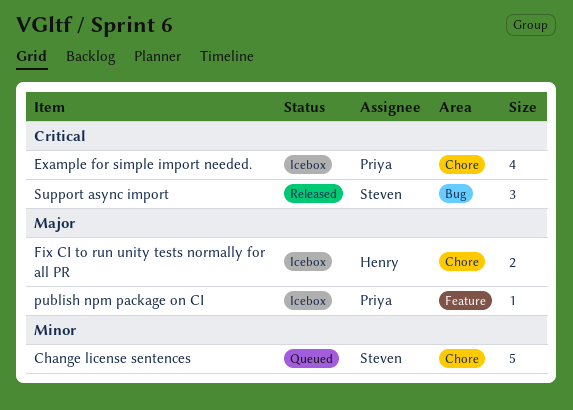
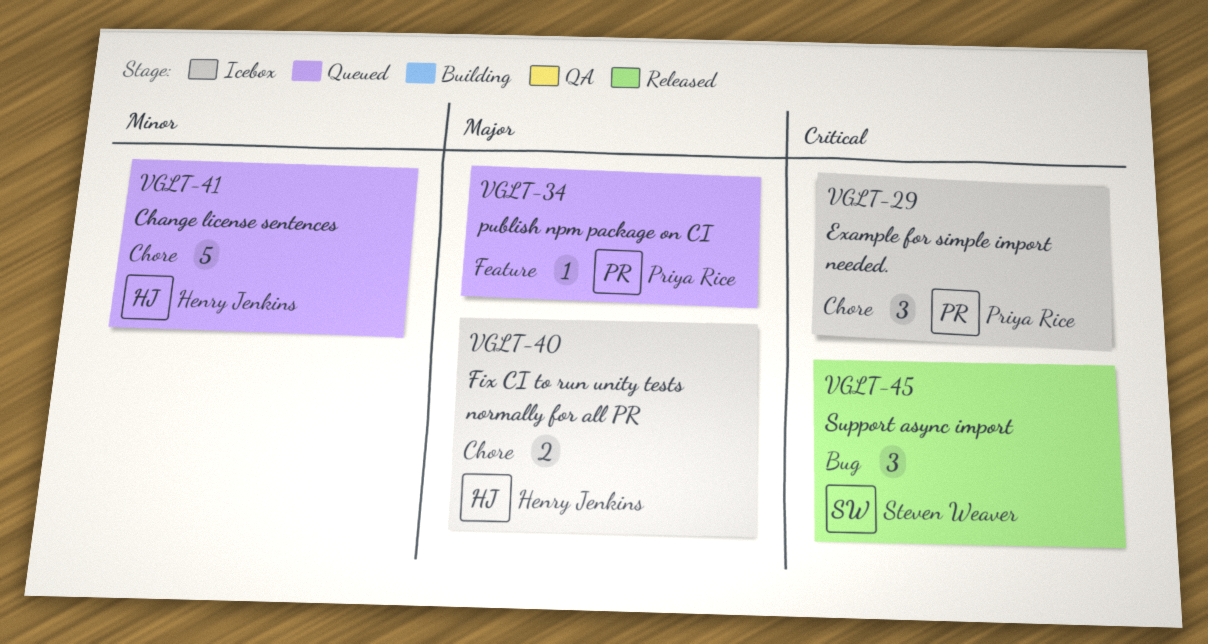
Change license sentences, owner: Steven Weaver -> Henry Jenkins
Example for simple import needed., estimate: 4 -> 3
publish npm package on CI, status: Icebox -> Queued

